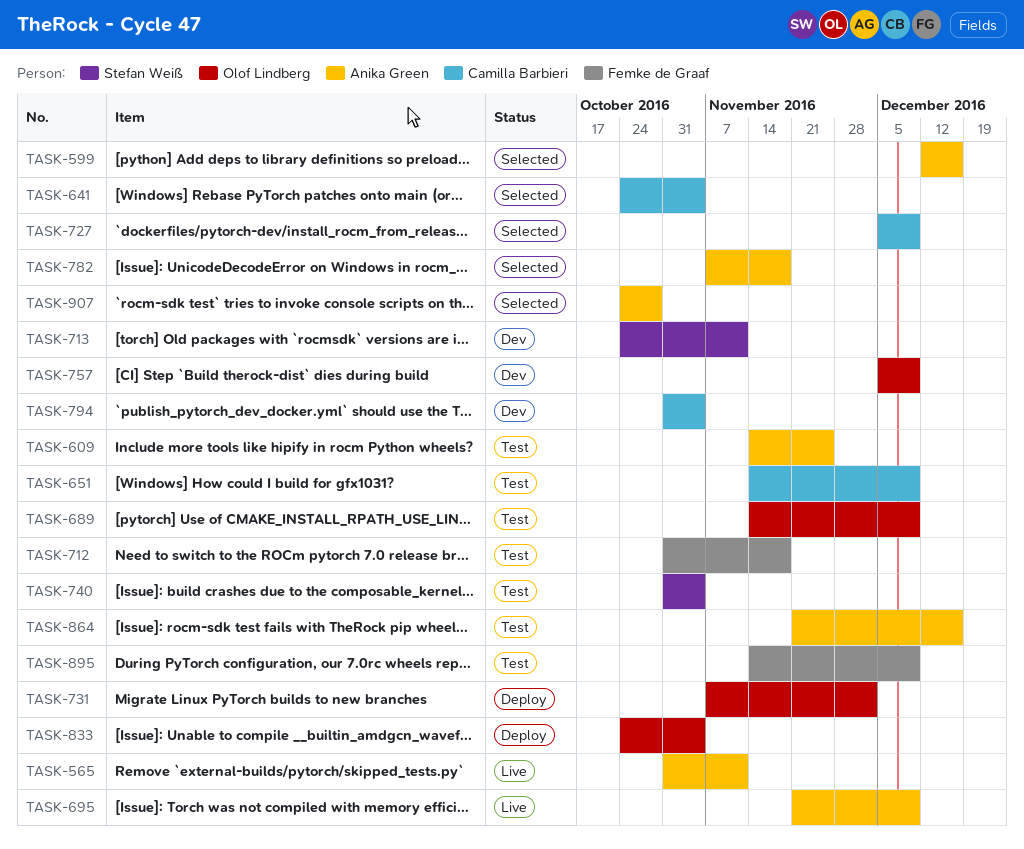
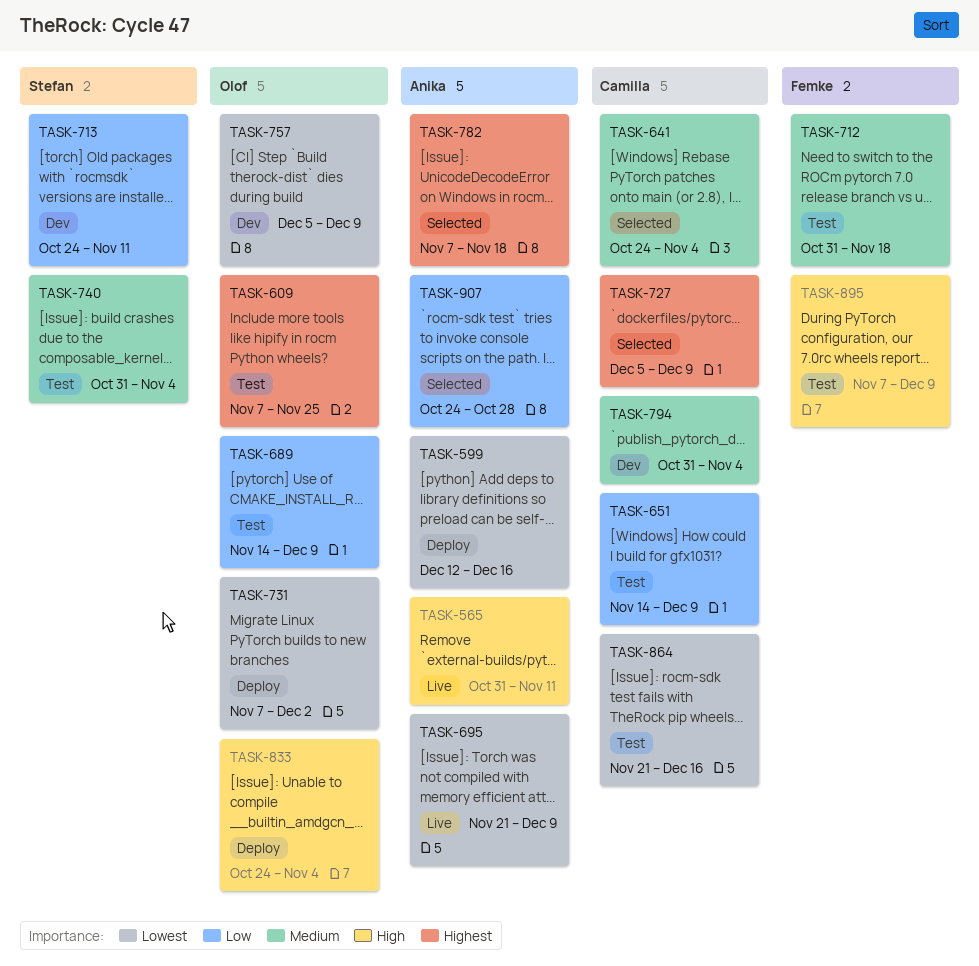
TASK-599, status: Selected -> Deploy
TASK-609, owner: Anika Green -> Olof Lindberg
TASK-609, start: Nov 14 -> Nov 7
TASK-864, owner: Anika Green -> Camilla Barbieri
TASK-895, start: Nov 14 -> Nov 7

